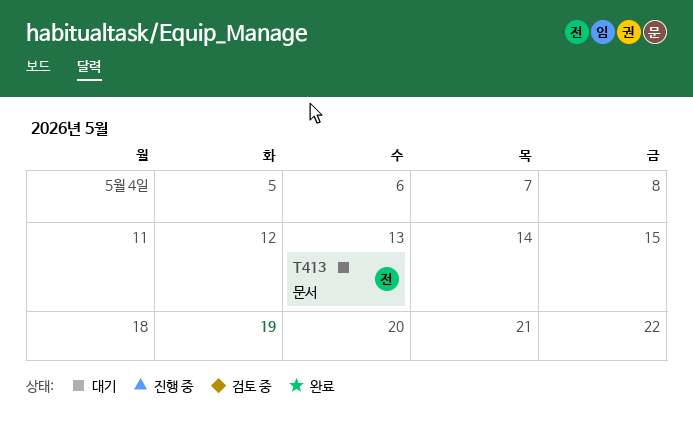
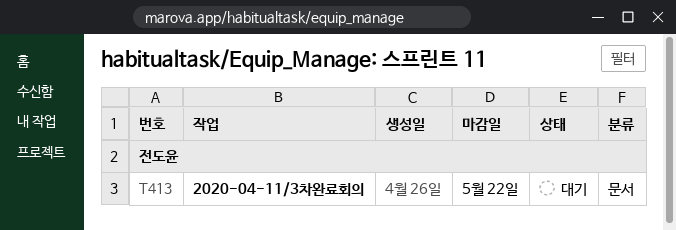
T413, due: May 13 -> May 22

